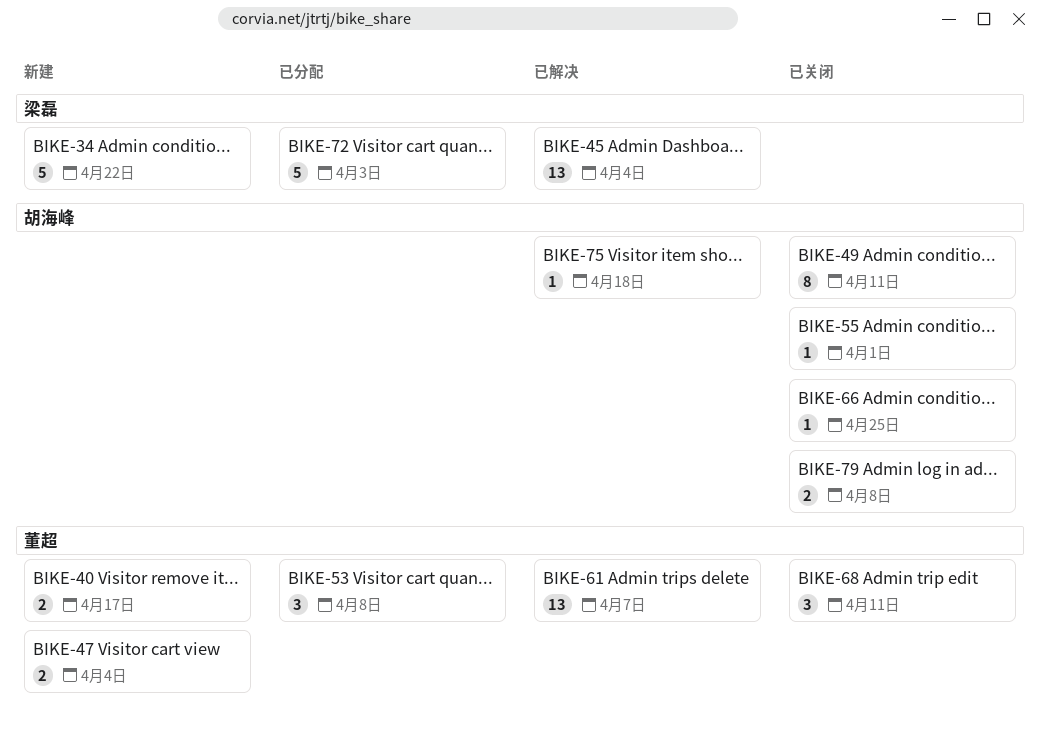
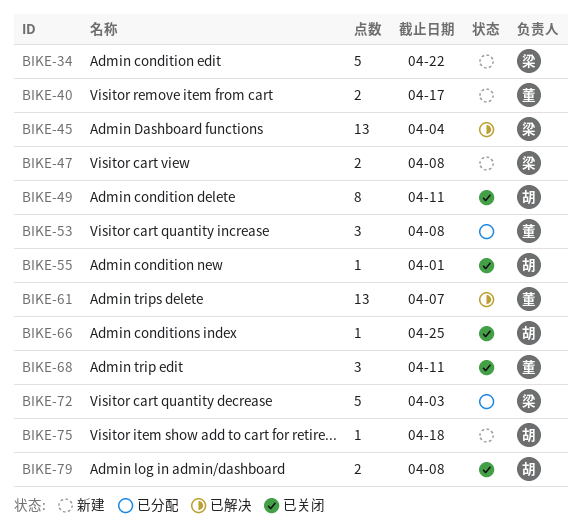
BIKE-47, owner: 董超 -> 梁磊
BIKE-47, due: Apr 4 -> Apr 8
BIKE-75, status: 已解决 -> 新建

